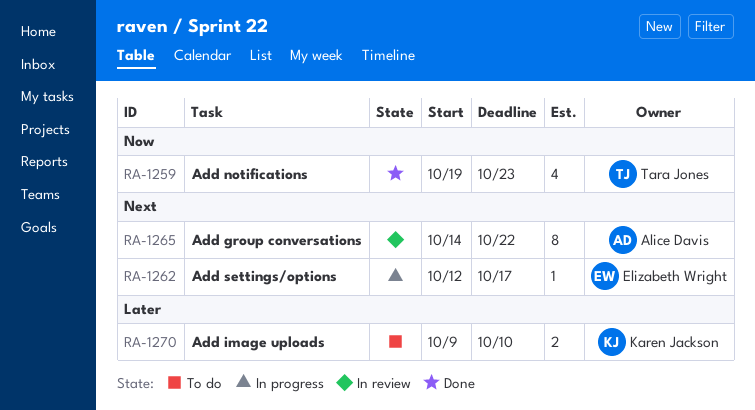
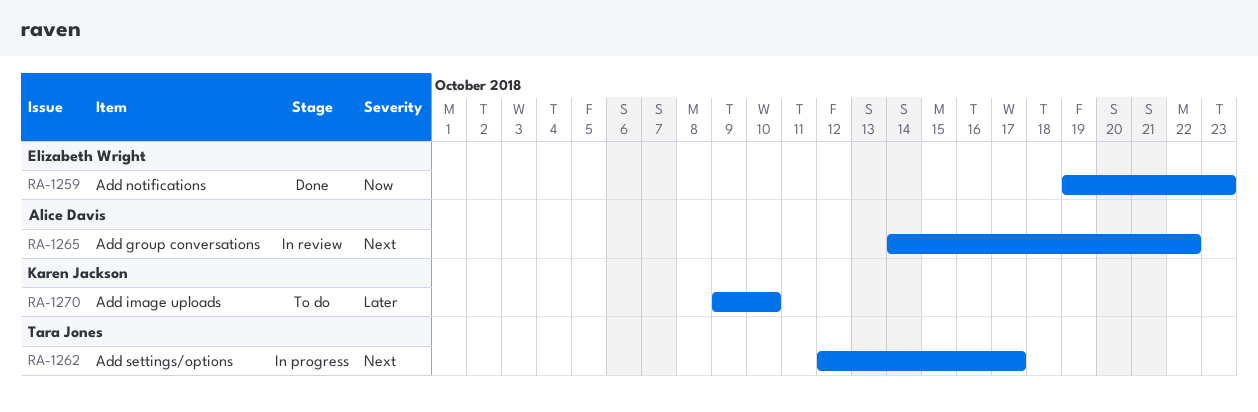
RA-1259, owner: Tara Jones -> Elizabeth Wright
RA-1262, owner: Elizabeth Wright -> Tara Jones

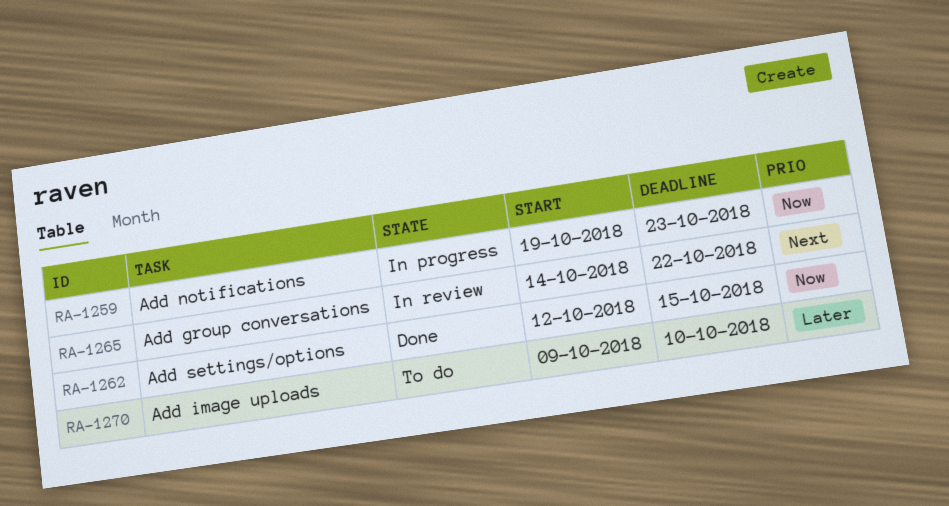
RA-1259, status: Done -> In progress
RA-1262, status: In progress -> Done
RA-1262, priority: Next -> Now
RA-1262, due: Oct 17 -> Oct 15

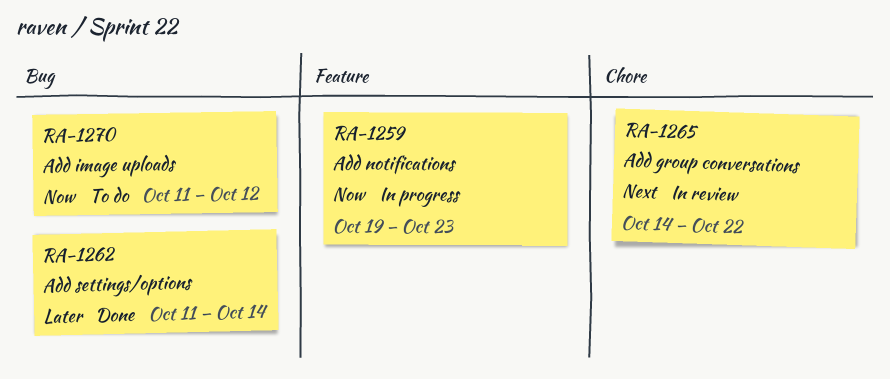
RA-1262, priority: Now -> Later
RA-1262, start: Oct 12 -> Oct 11
RA-1262, due: Oct 15 -> Oct 14
RA-1270, priority: Later -> Now
RA-1270, start: Oct 9 -> Oct 11
RA-1270, due: Oct 10 -> Oct 12

